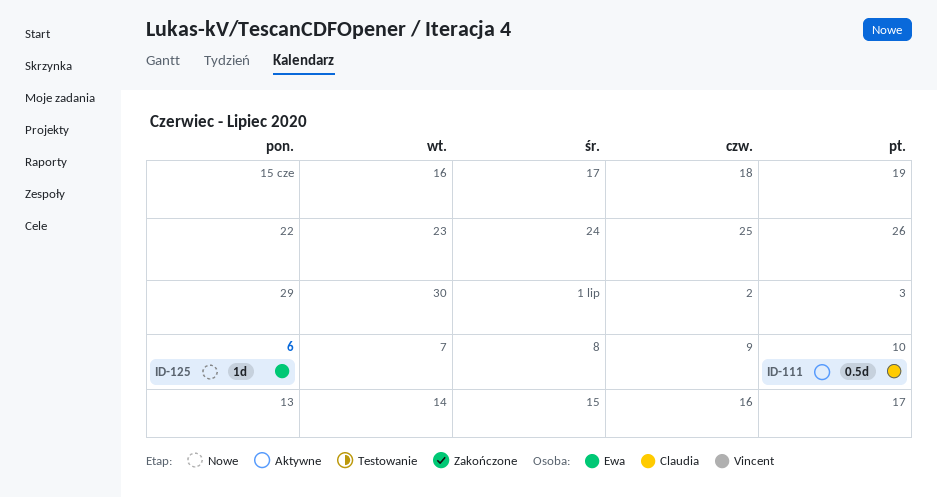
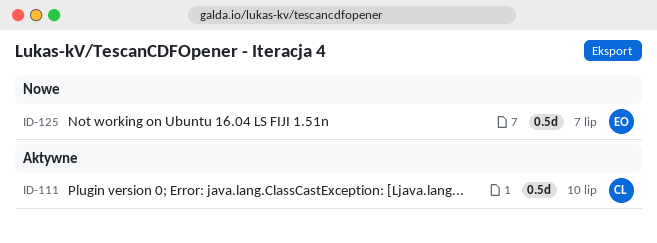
ID-125, estimate: 1d -> 0.5d
ID-125, due: Jul 6 -> Jul 7

